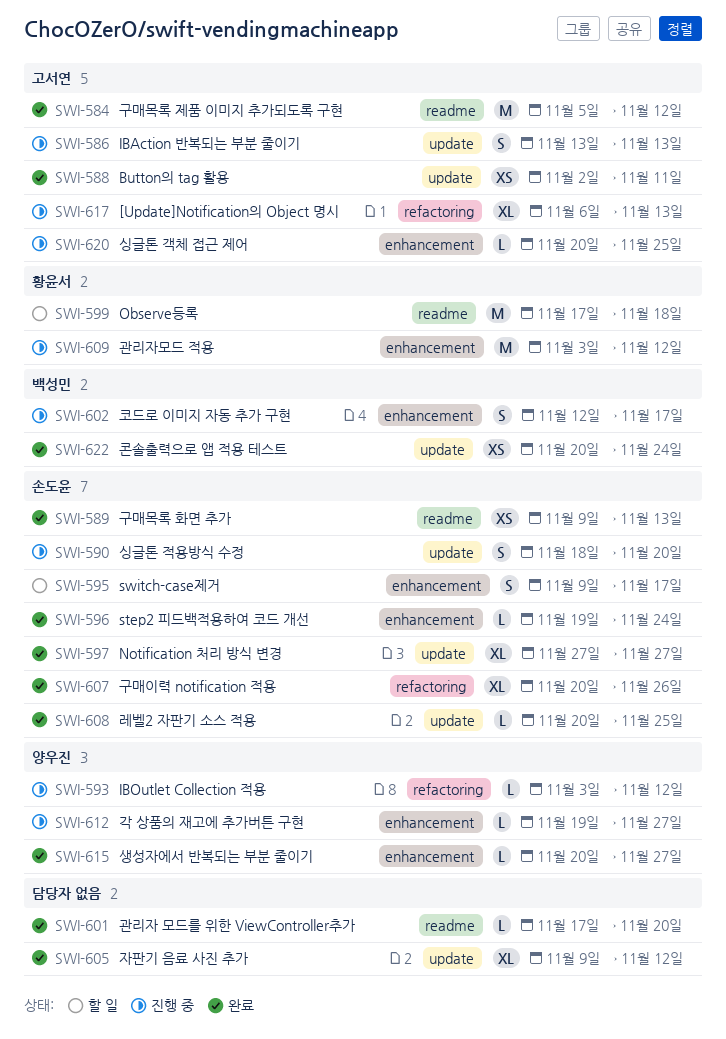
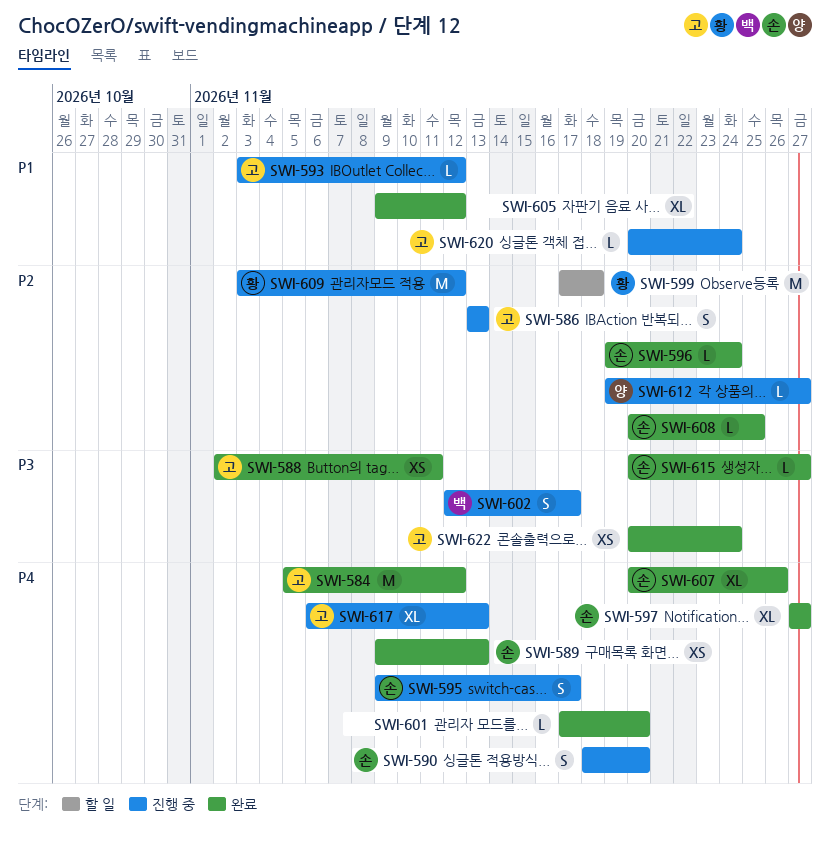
SWI-593, owner: 양우진 -> 고서연
SWI-595, status: 할 일 -> 진행 중
SWI-615, owner: 양우진 -> 손도윤
SWI-620, due: Nov 25 -> Nov 24
SWI-622, owner: 백성민 -> 고서연

